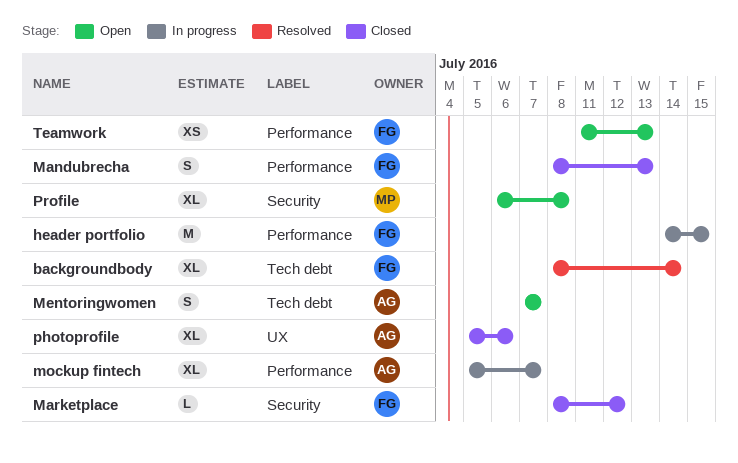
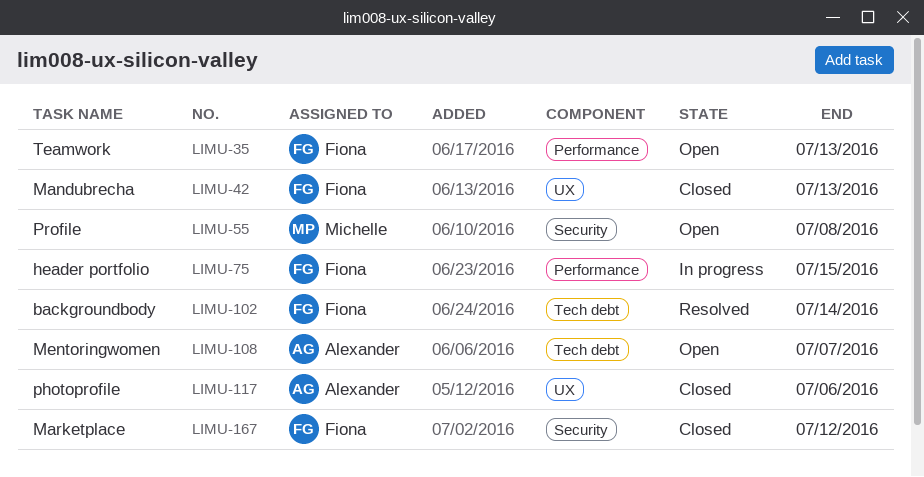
Mandubrecha, label: Performance -> UX
mockup fintech: present -> none

